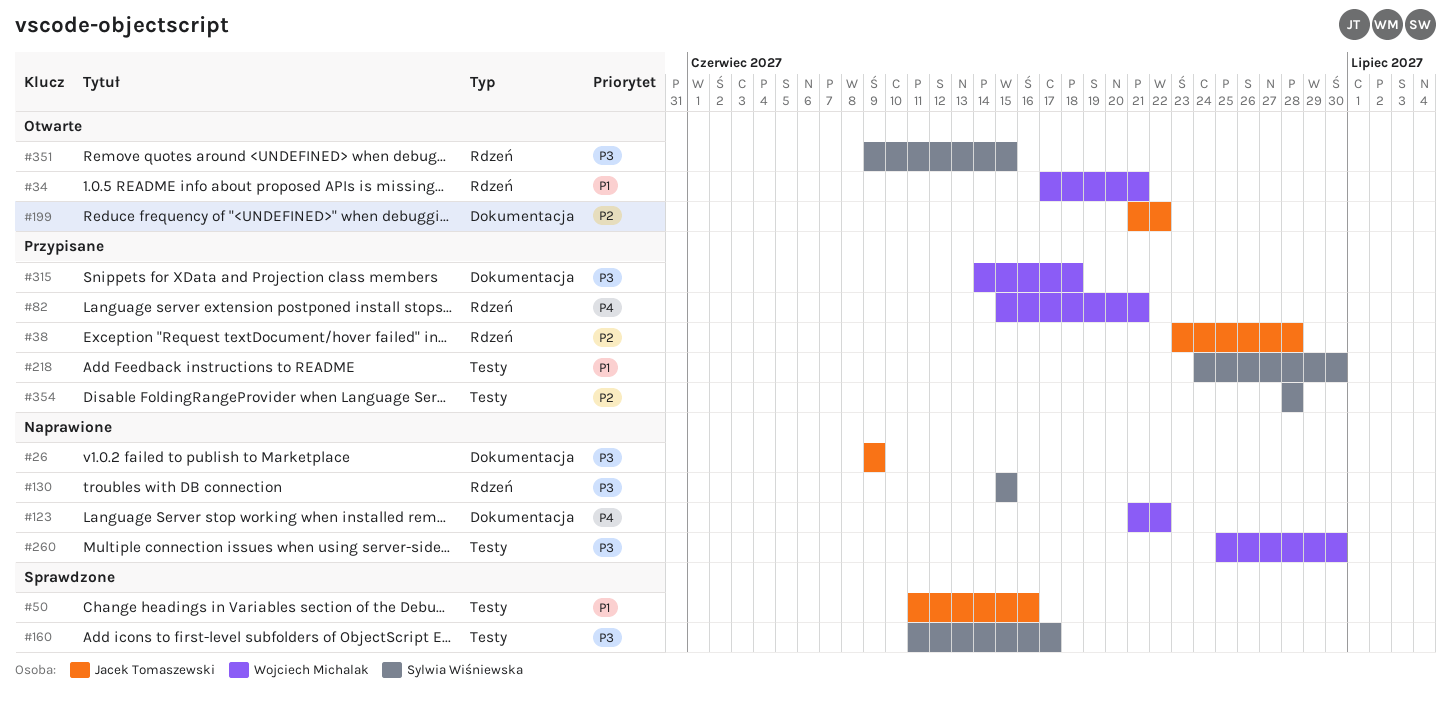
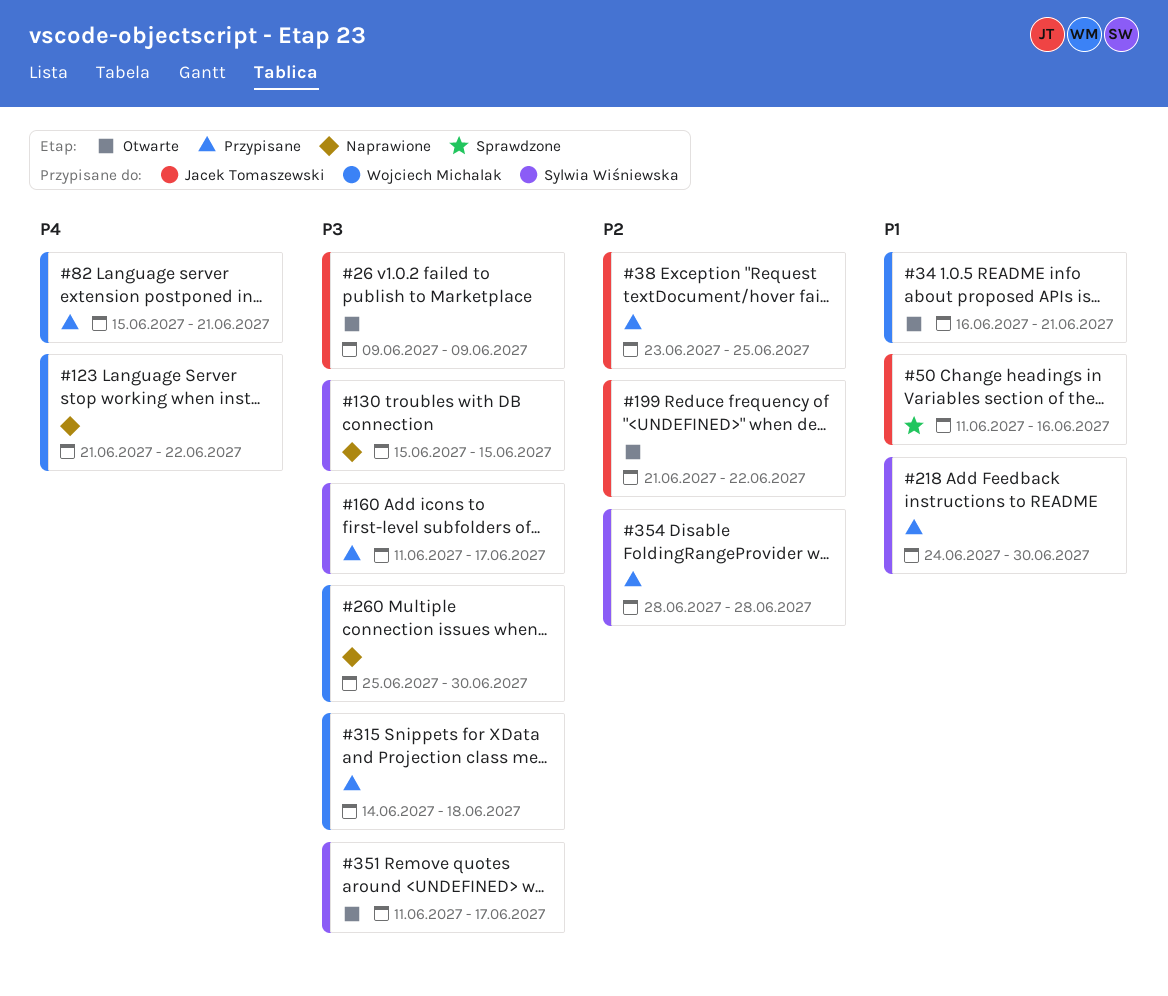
#26, status: Naprawione -> Otwarte
#34, start: Jun 17 -> Jun 16
#38, due: Jun 28 -> Jun 25
#160, status: Sprawdzone -> Przypisane
#351, start: Jun 9 -> Jun 11
#351, due: Jun 15 -> Jun 17

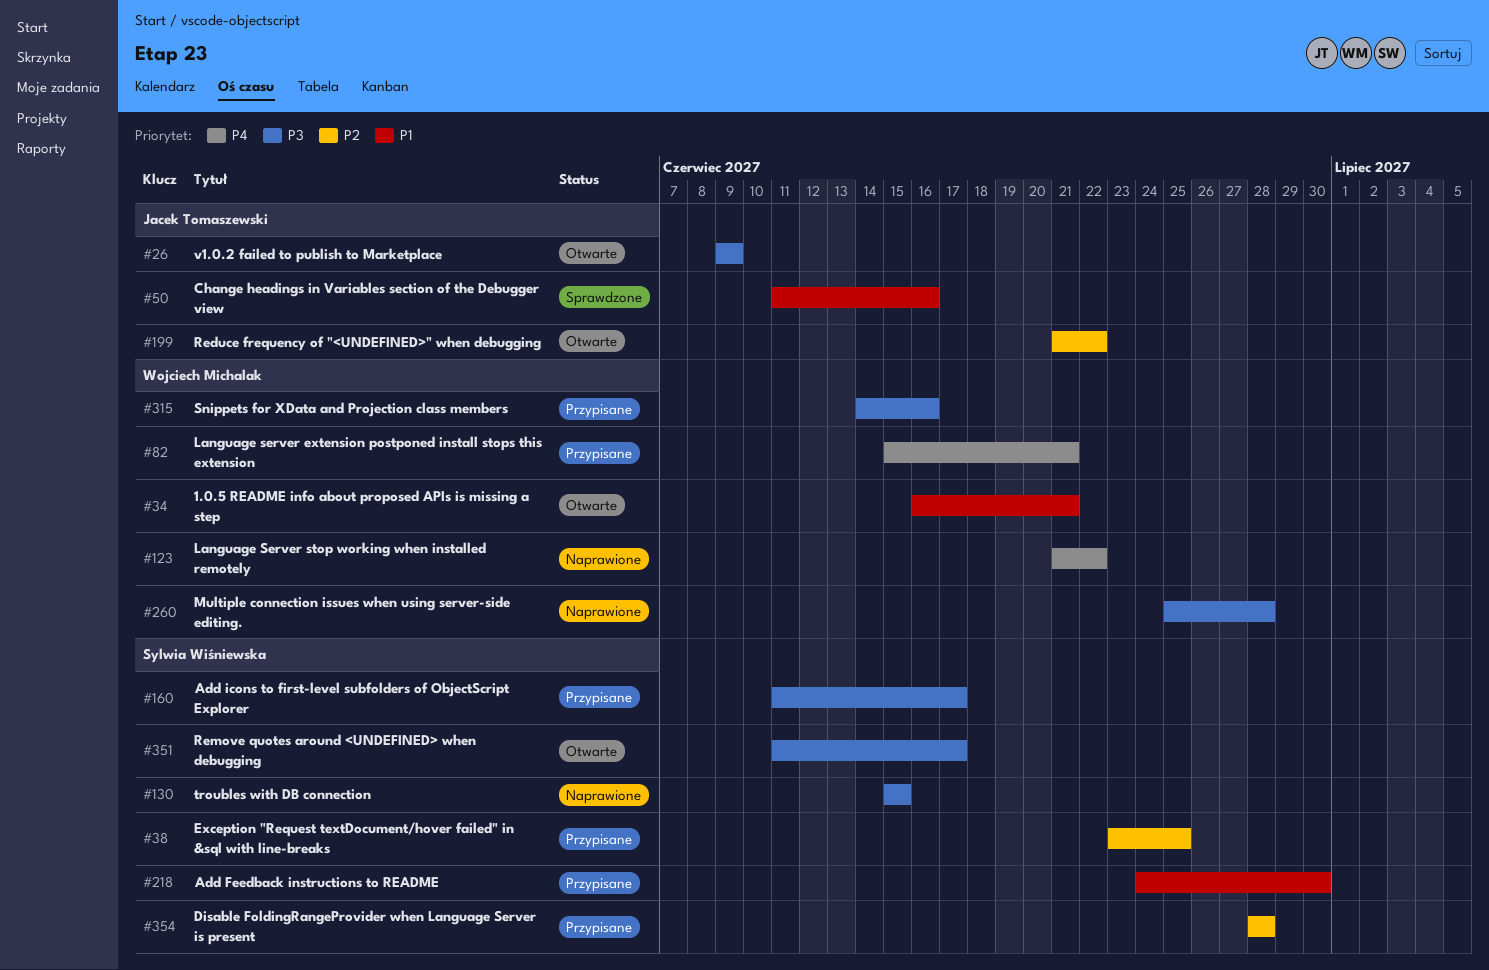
#38, owner: Jacek Tomaszewski -> Sylwia Wiśniewska
#260, due: Jun 30 -> Jun 28
#315, due: Jun 18 -> Jun 16

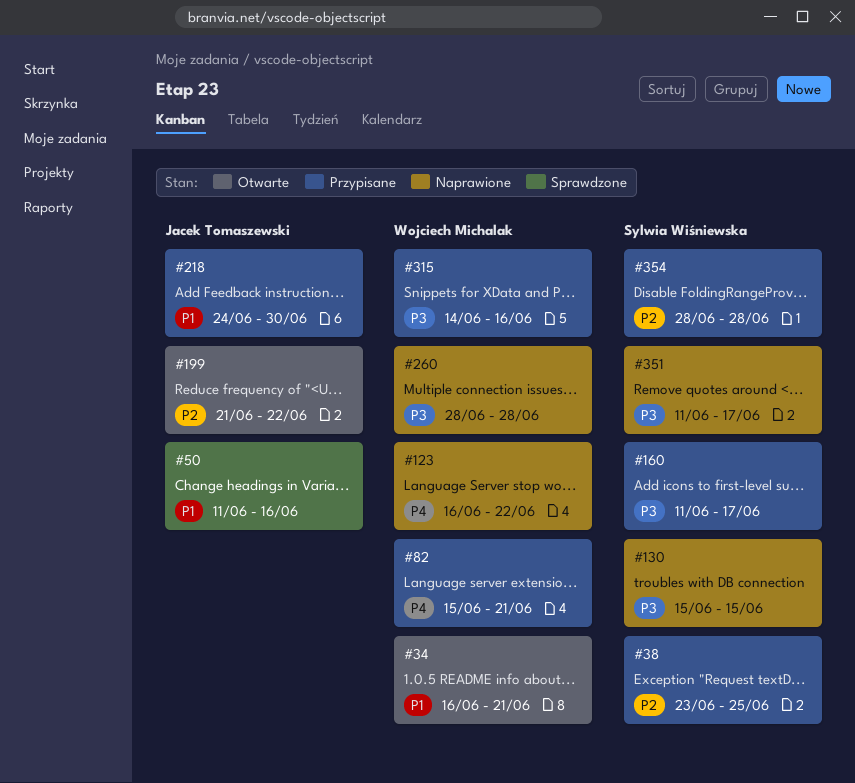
#26: present -> none
#123, start: Jun 21 -> Jun 16
#218, owner: Sylwia Wiśniewska -> Jacek Tomaszewski
#260, start: Jun 25 -> Jun 28
#351, status: Otwarte -> Naprawione

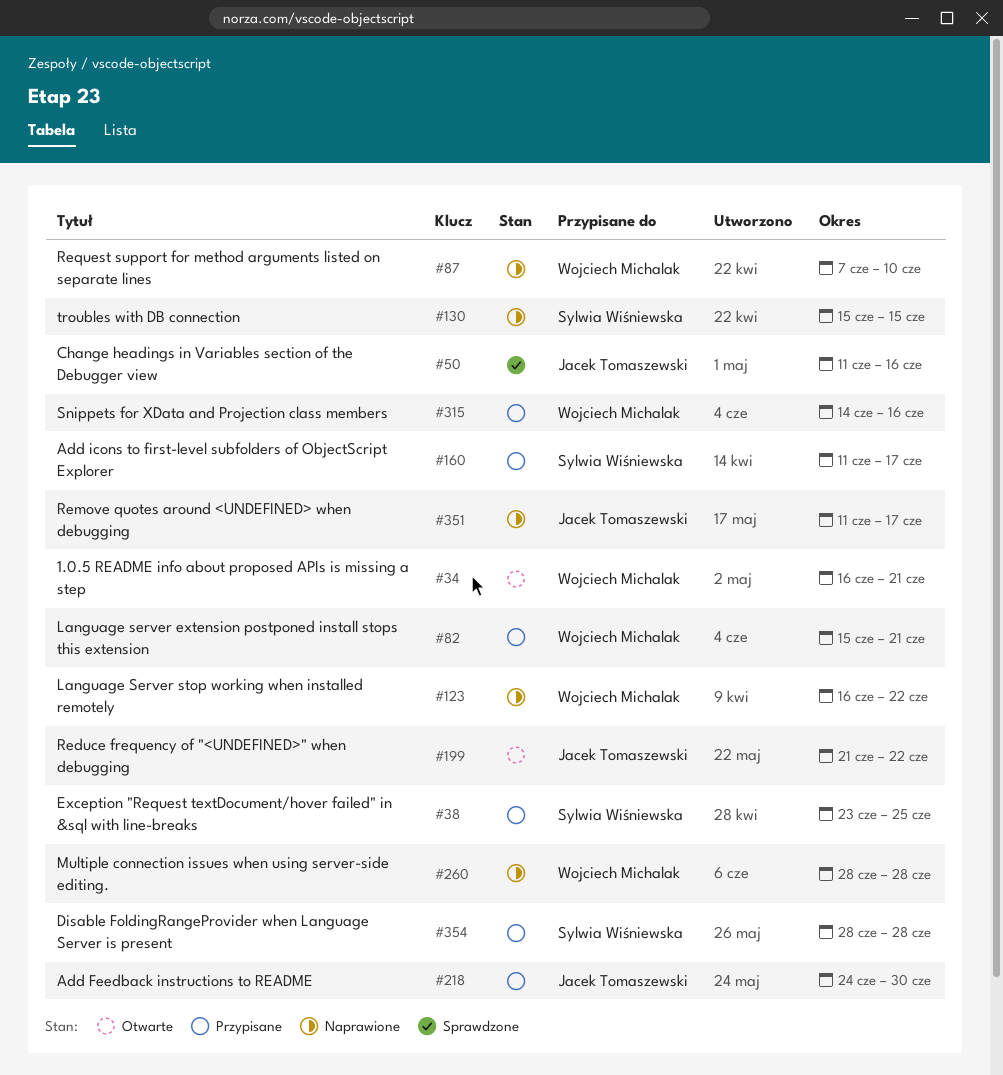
#87: none -> present
#351, owner: Sylwia Wiśniewska -> Jacek Tomaszewski

